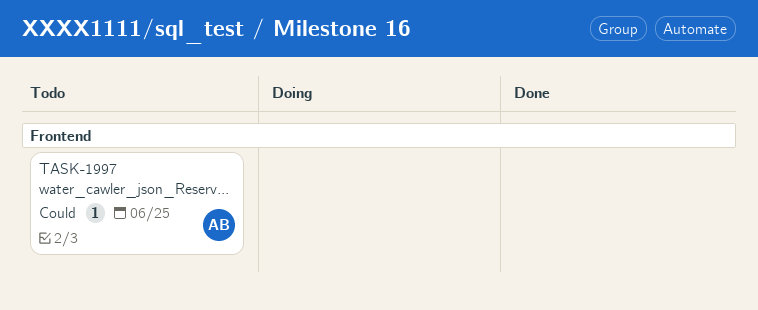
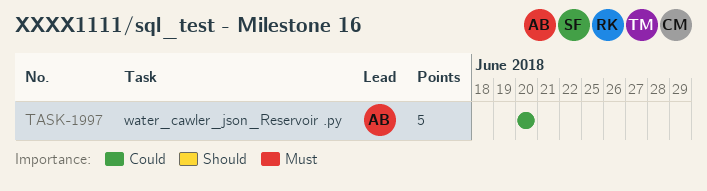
TASK-1997, estimate: 1 -> 5
TASK-1997, due: Jun 25 -> Jun 20

